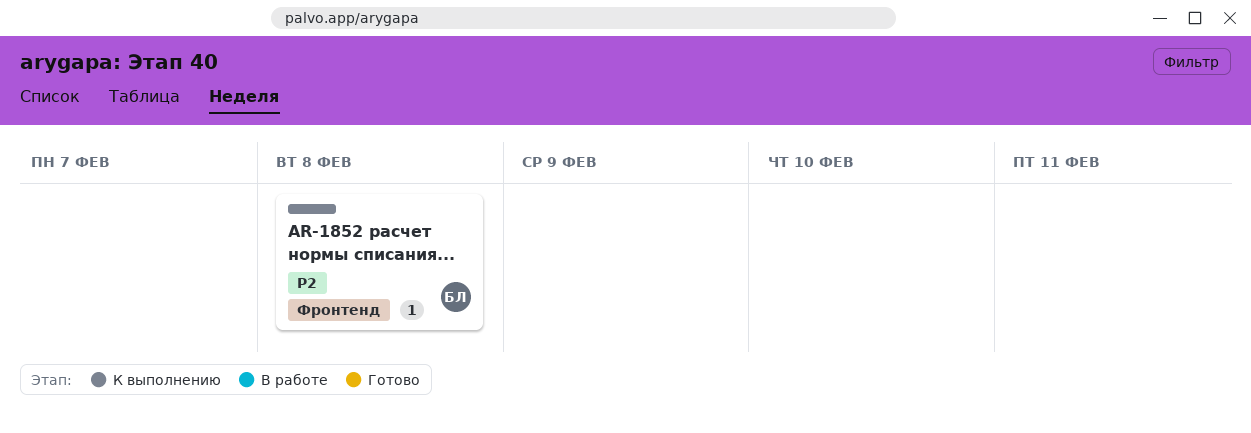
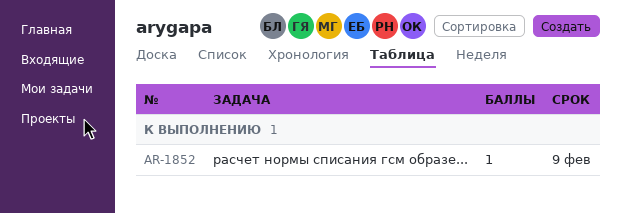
AR-1852, due: Feb 8 -> Feb 9

